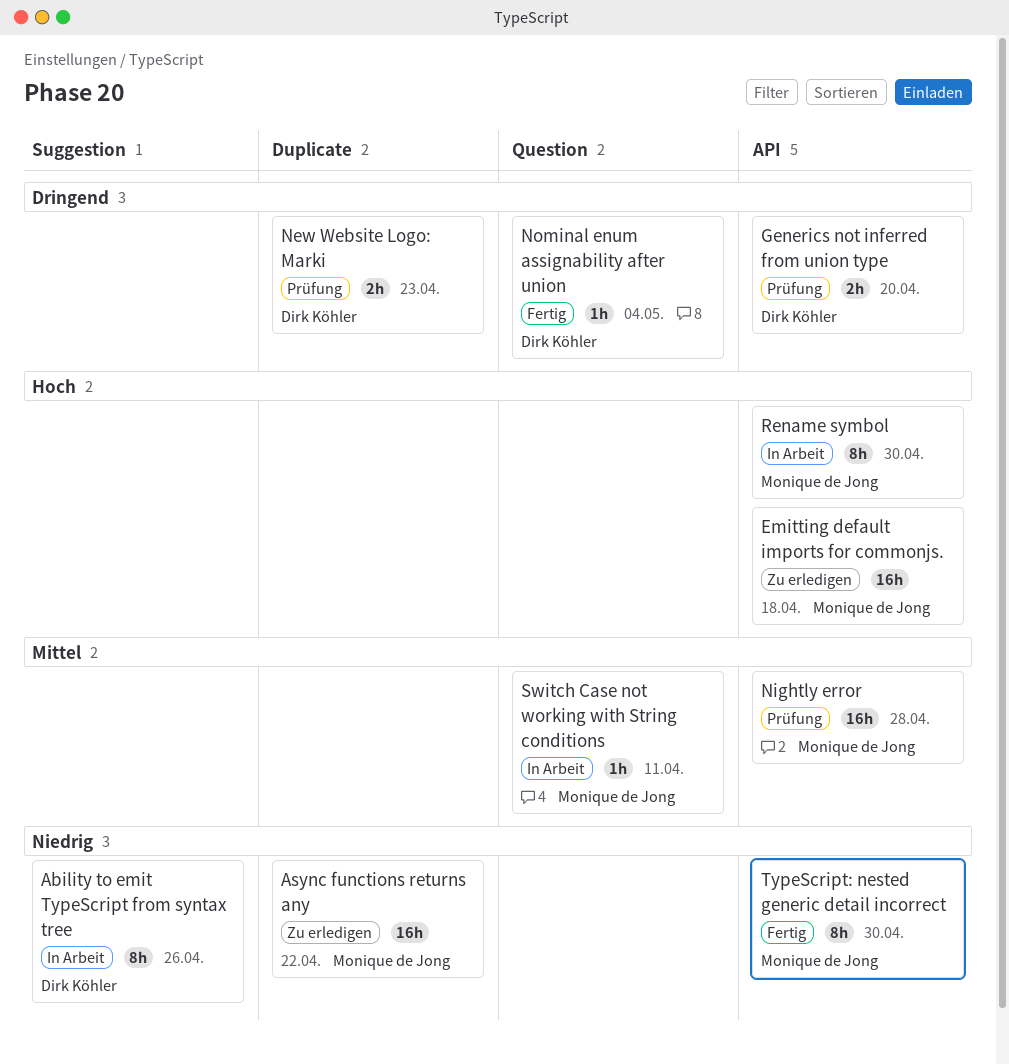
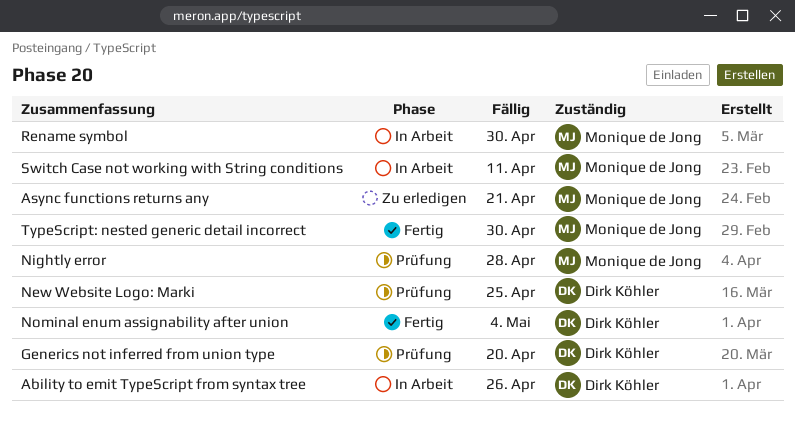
Async functions returns any, due: Apr 22 -> Apr 21
Emitting default imports for commonjs.: present -> none
New Website Logo: Marki, due: Apr 23 -> Apr 25

